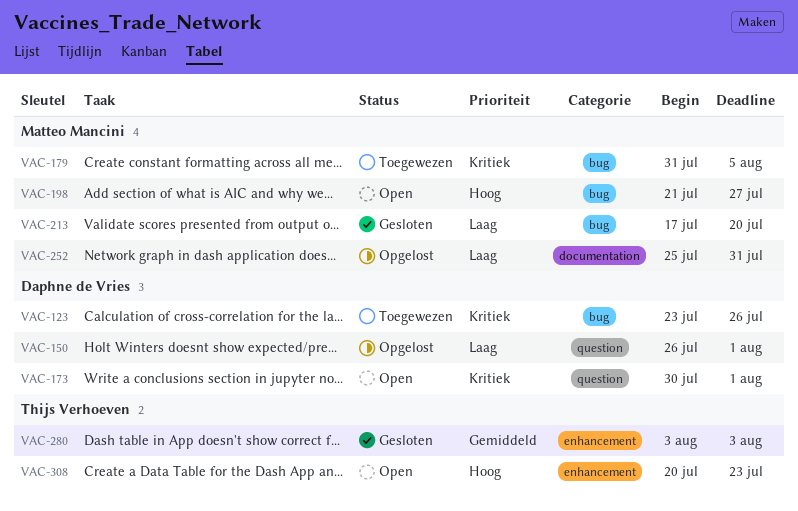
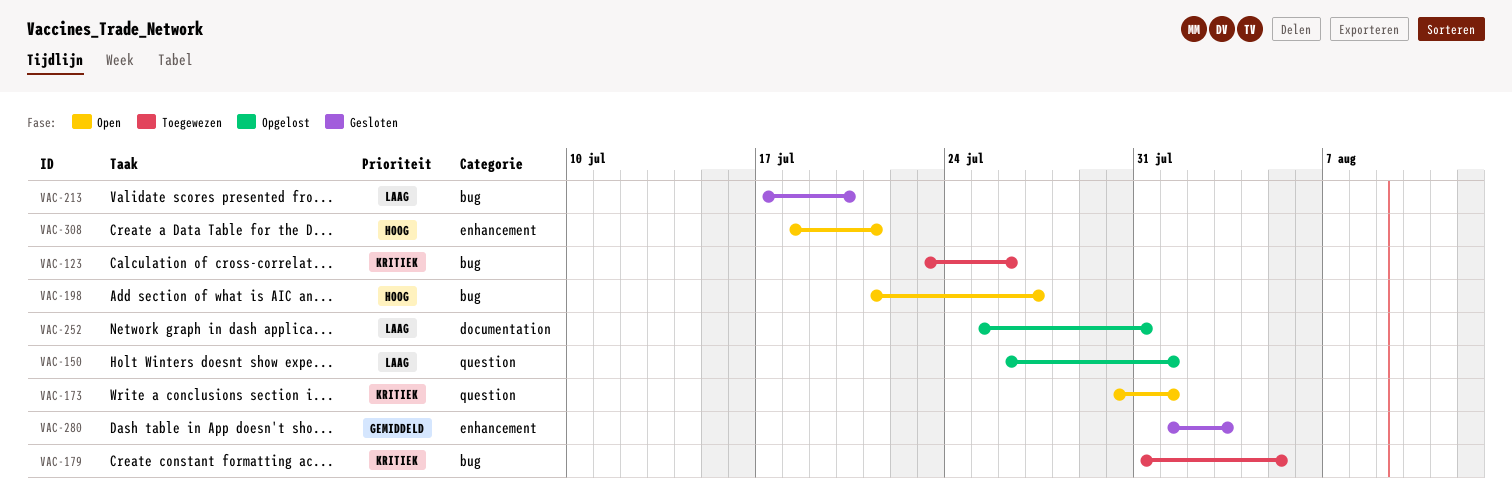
VAC-280, start: Aug 3 -> Aug 1
VAC-308, start: Jul 20 -> Jul 18
VAC-308, due: Jul 23 -> Jul 21

